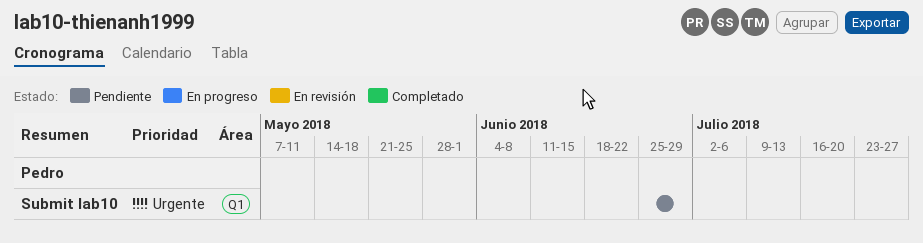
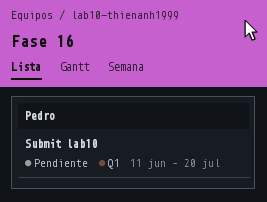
Submit lab10, start: Jun 25 -> Jun 11
Submit lab10, due: Jun 29 -> Jul 20

